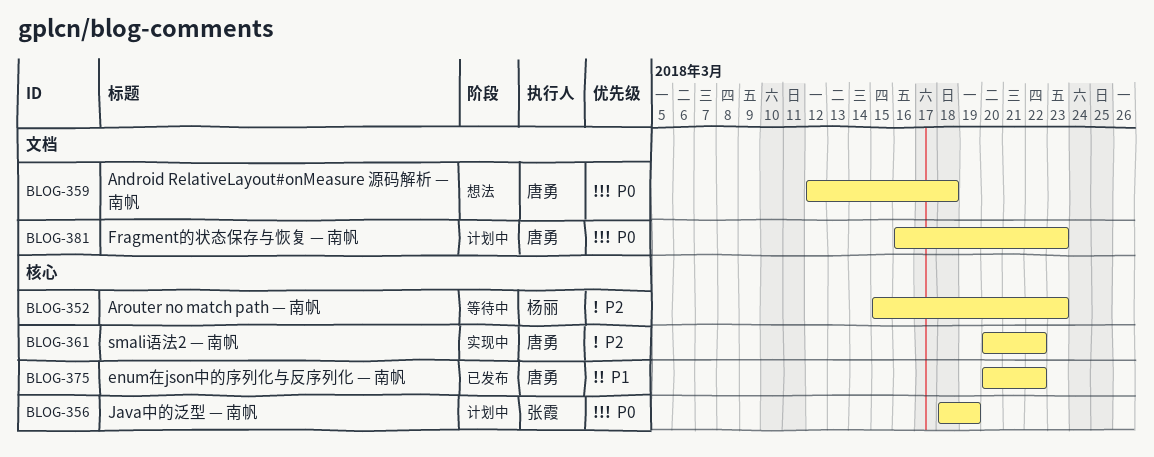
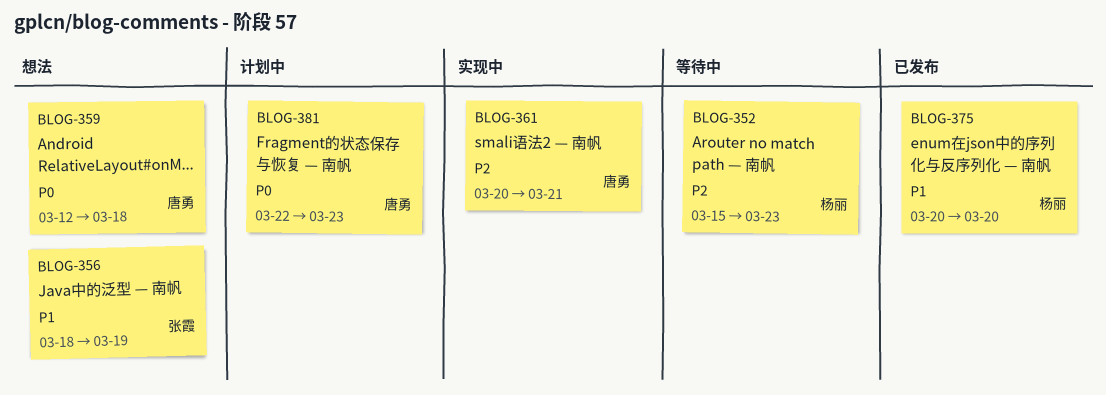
BLOG-356, status: 计划中 -> 想法
BLOG-356, priority: P0 -> P1
BLOG-361, due: Mar 22 -> Mar 21
BLOG-375, owner: 唐勇 -> 杨丽
BLOG-375, due: Mar 22 -> Mar 20
BLOG-381, start: Mar 16 -> Mar 22

